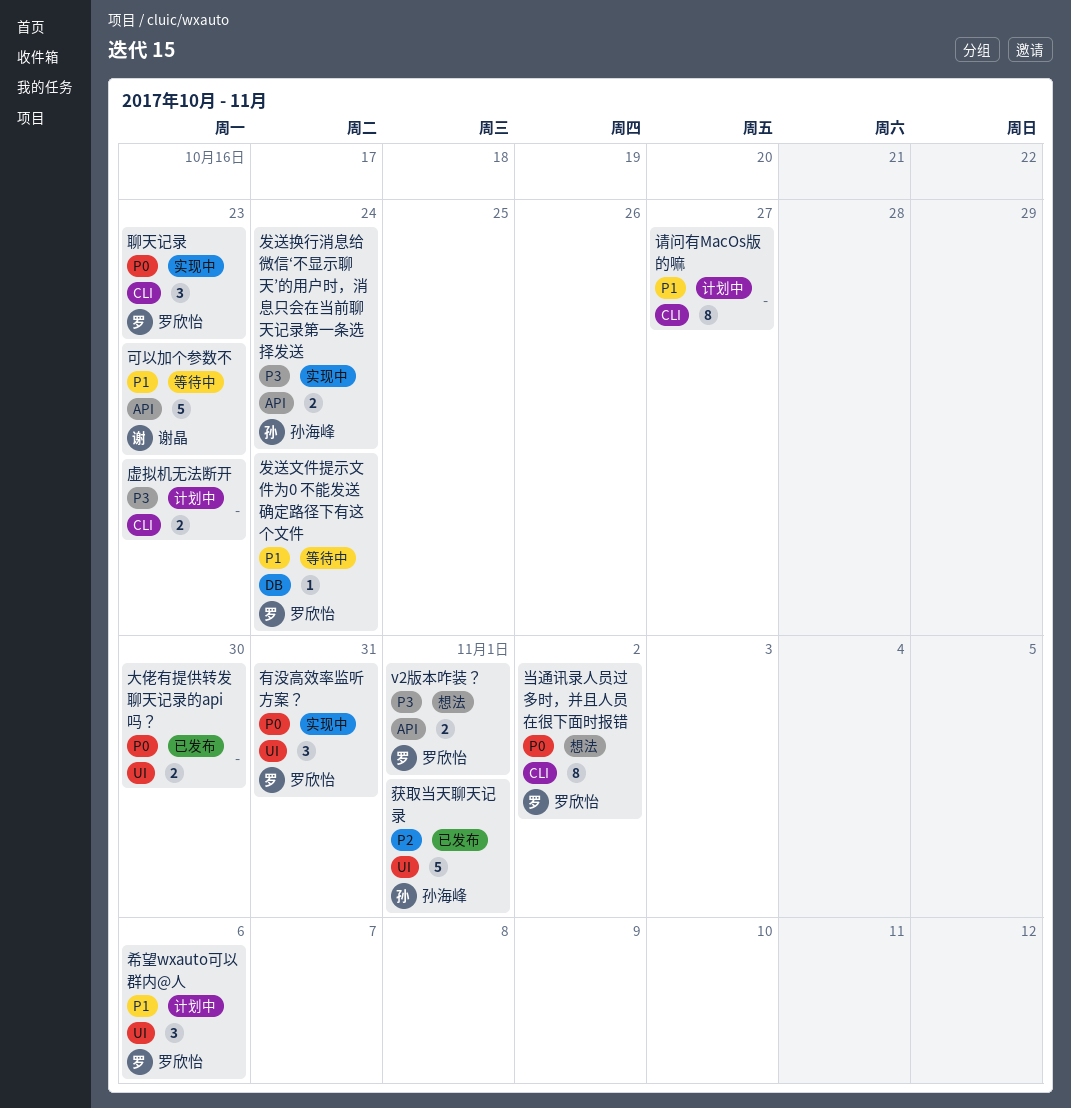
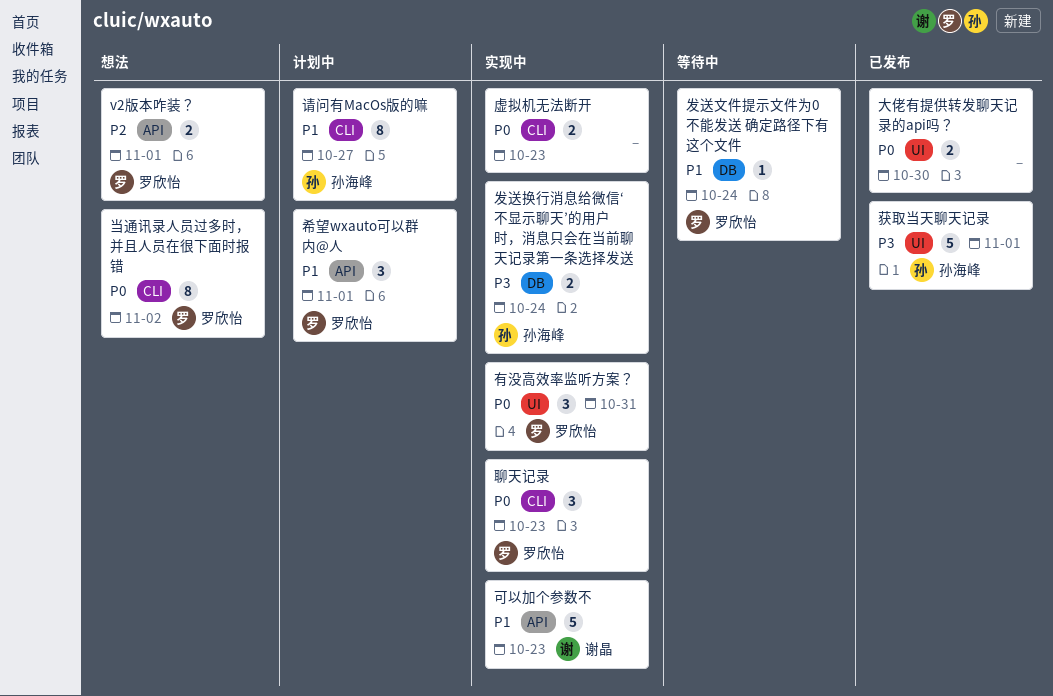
v2版本咋装？, priority: P3 -> P2
发送换行消息给微信‘不显示聊天’的用户时，消息只会在当前聊天记录第一条选择发送, label: API -> DB
可以加个参数不, status: 等待中 -> 实现中
希望wxauto可以群内@人, label: UI -> API
希望wxauto可以群内@人, due: Nov 6 -> Nov 1
获取当天聊天记录, priority: P2 -> P3
虚拟机无法断开, status: 计划中 -> 实现中
虚拟机无法断开, priority: P3 -> P0
请问有MacOs版的嘛, owner: none -> 孙海峰

